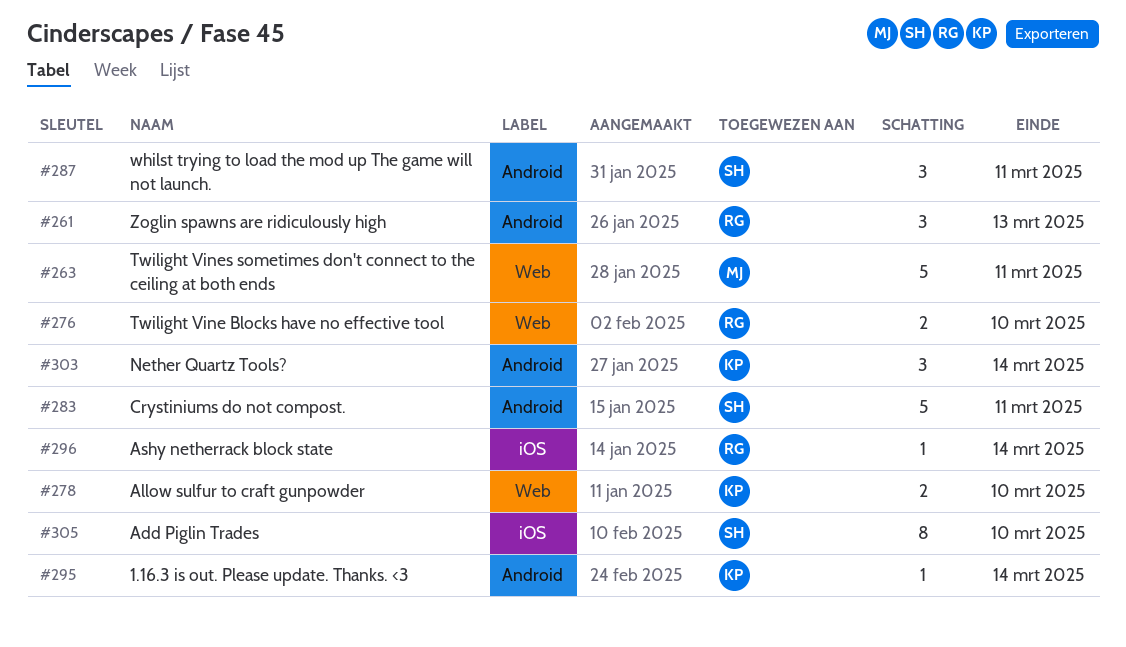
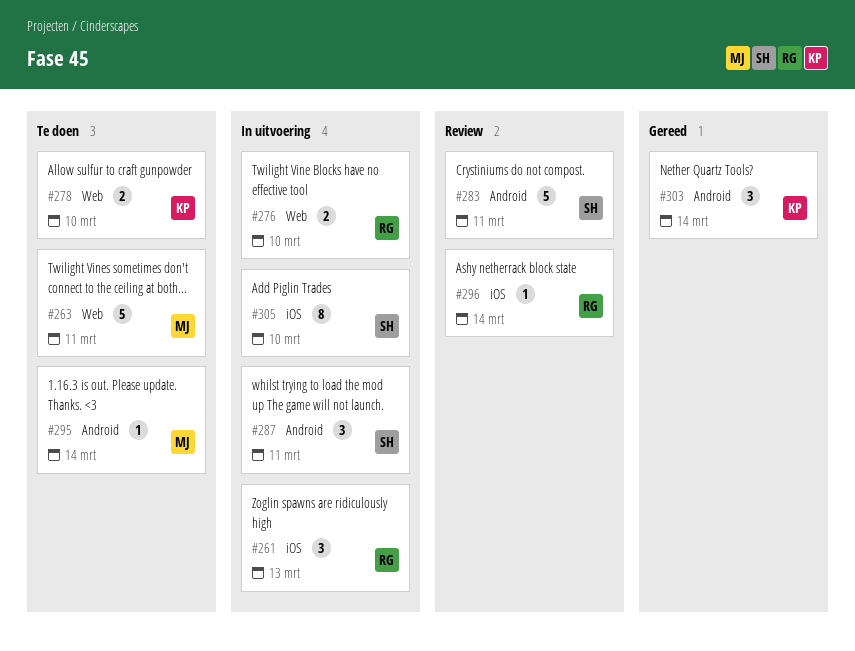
#261, label: Android -> iOS
#295, owner: KP -> MJ

